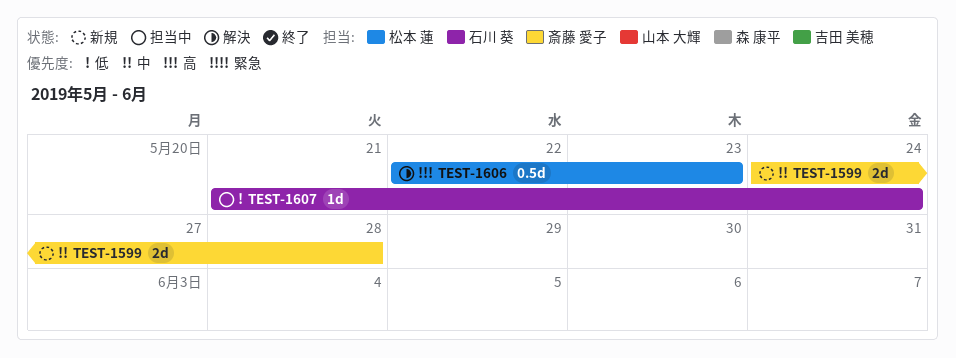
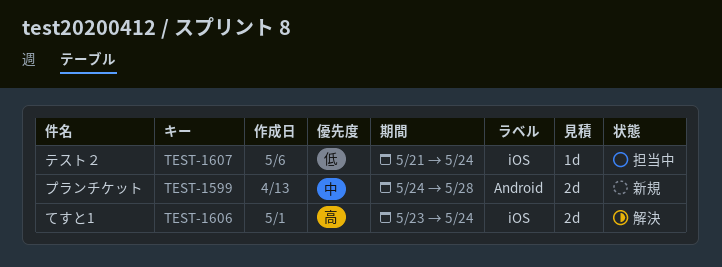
TEST-1606, estimate: 0.5d -> 2d
TEST-1606, start: May 22 -> May 23
TEST-1606, due: May 23 -> May 24

